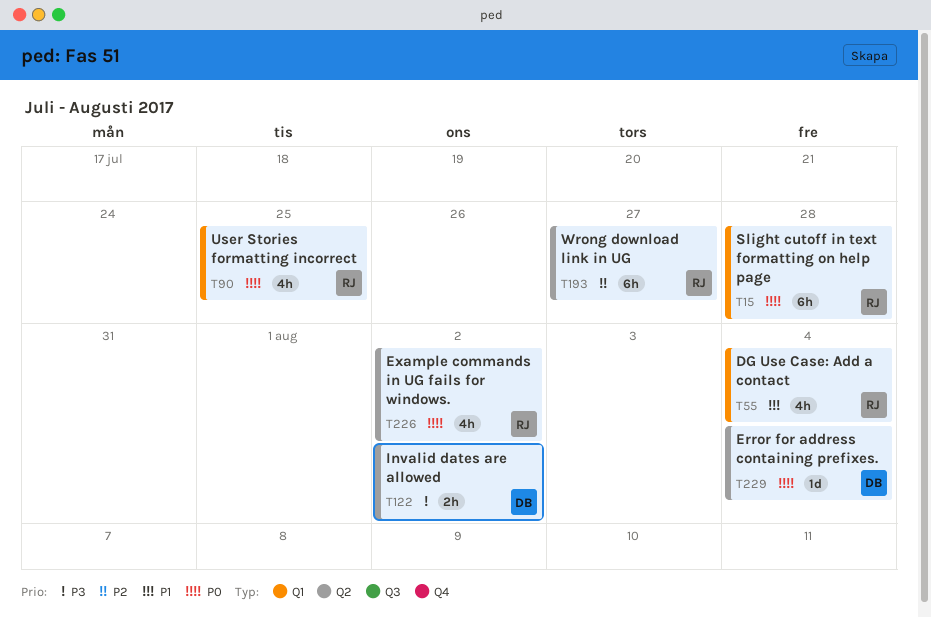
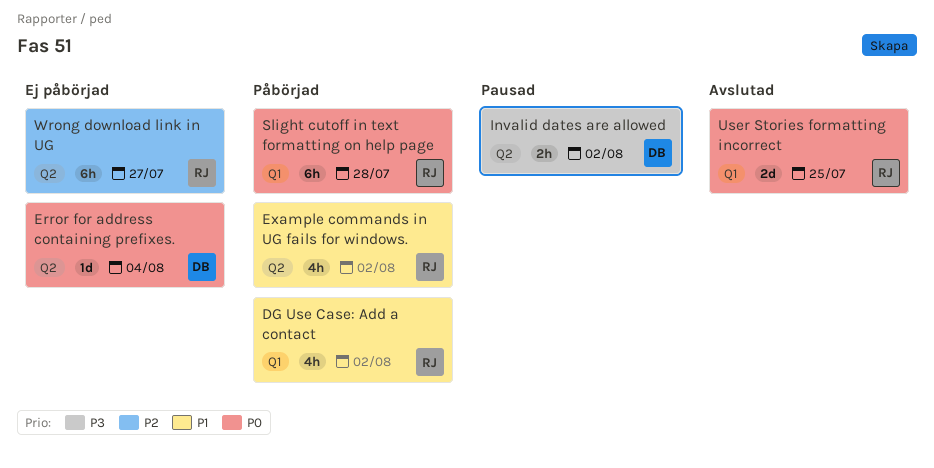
DG Use Case: Add a contact, due: Aug 4 -> Aug 2
Example commands in UG fails for windows., priority: P0 -> P1
User Stories formatting incorrect, estimate: 4h -> 2d

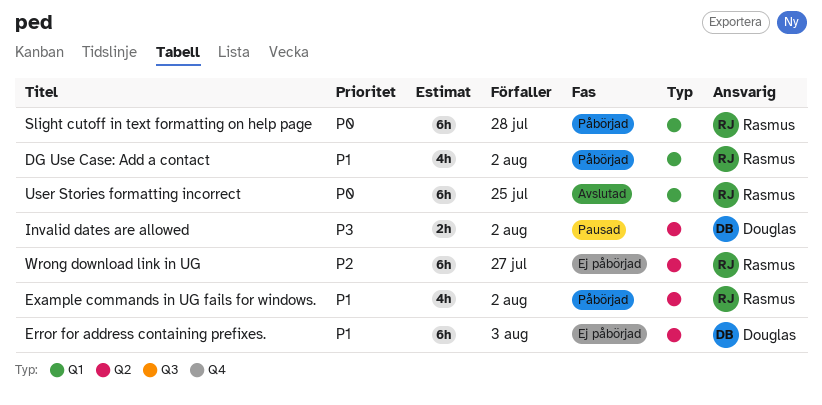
Error for address containing prefixes., priority: P0 -> P1
Error for address containing prefixes., estimate: 1d -> 6h
Error for address containing prefixes., due: Aug 4 -> Aug 3
User Stories formatting incorrect, estimate: 2d -> 6h

